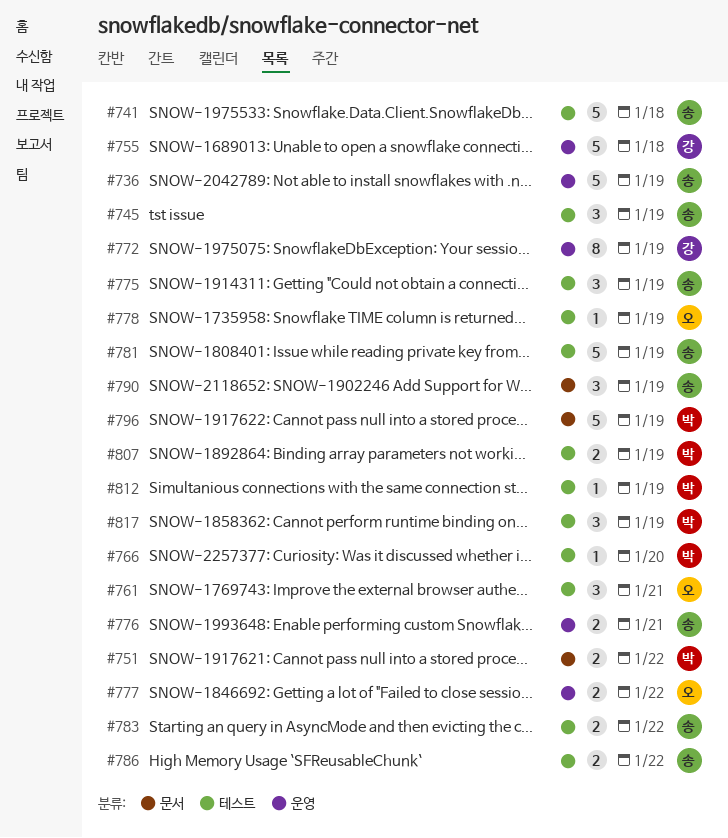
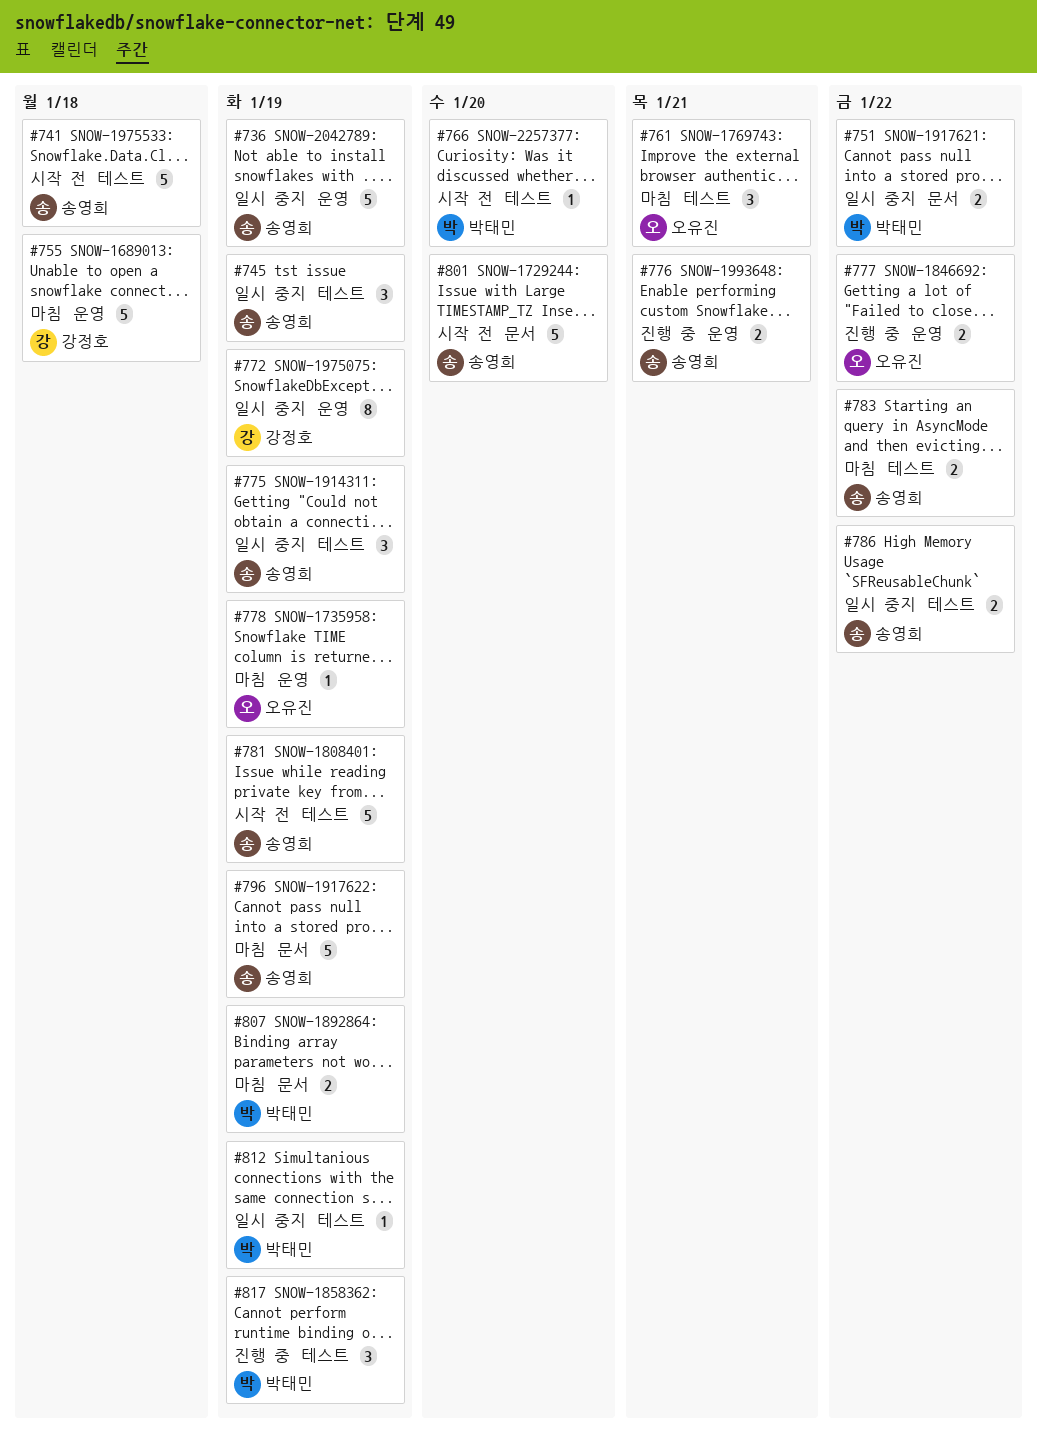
#778, label: 테스트 -> 운영
#790: present -> none
#796, owner: 박태민 -> 송영희
#801: none -> present
#807, label: 테스트 -> 문서

